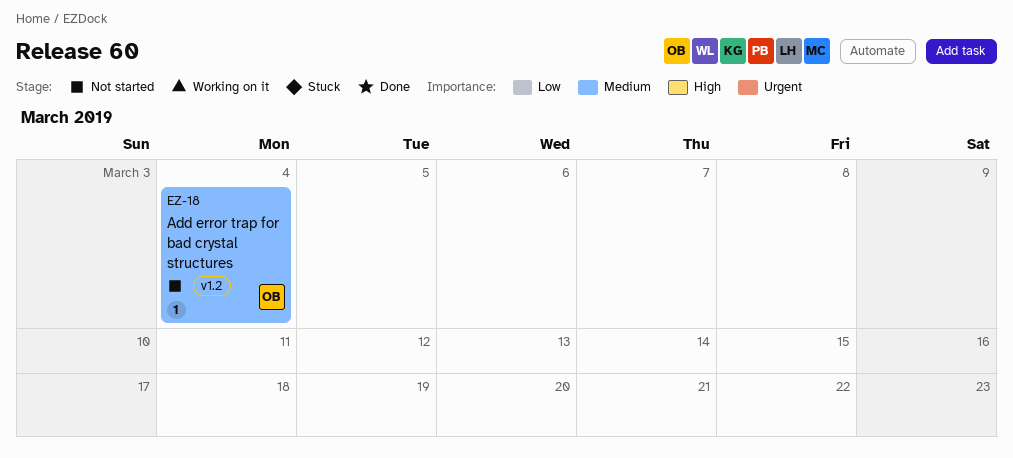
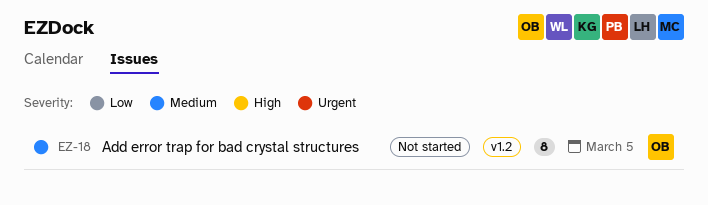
EZ-18, estimate: 1 -> 8
EZ-18, due: Mar 4 -> Mar 5

